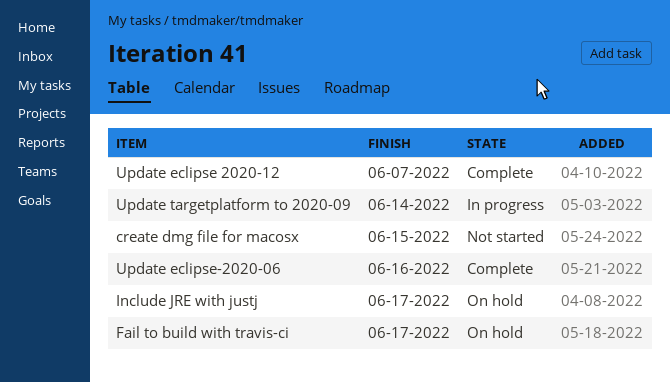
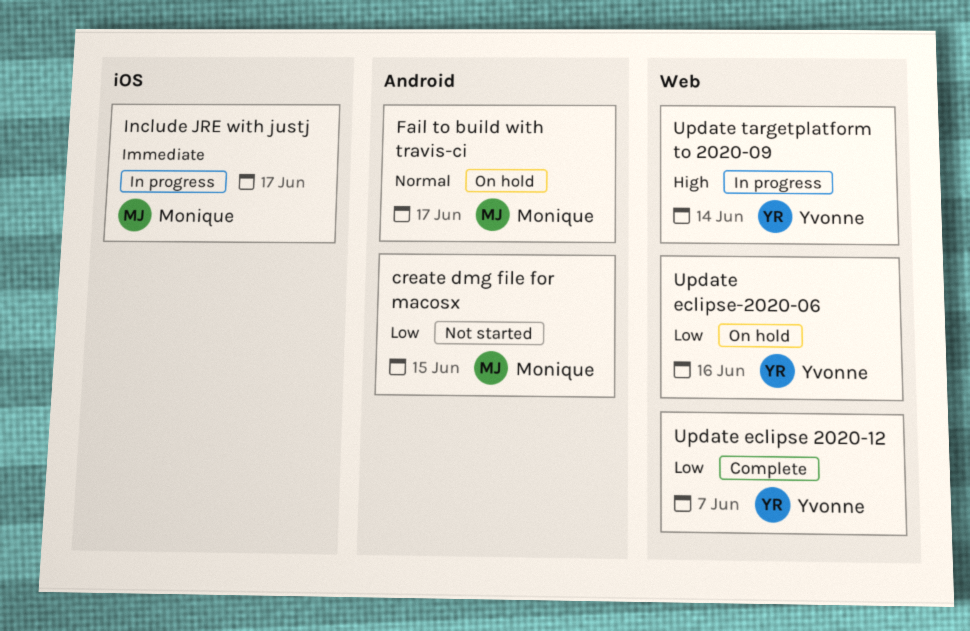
Include JRE with justj, status: On hold -> In progress
Update eclipse-2020-06, status: Complete -> On hold

